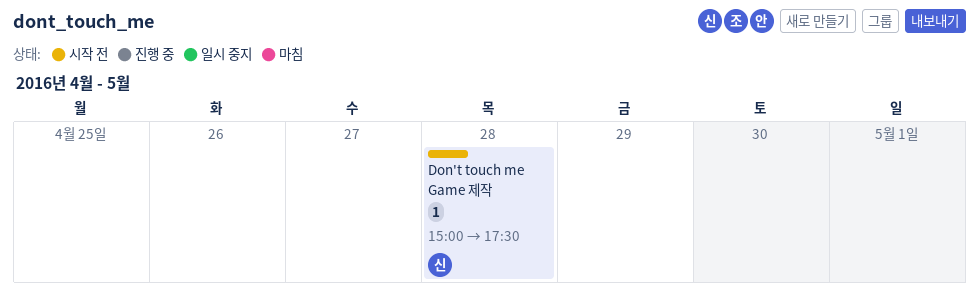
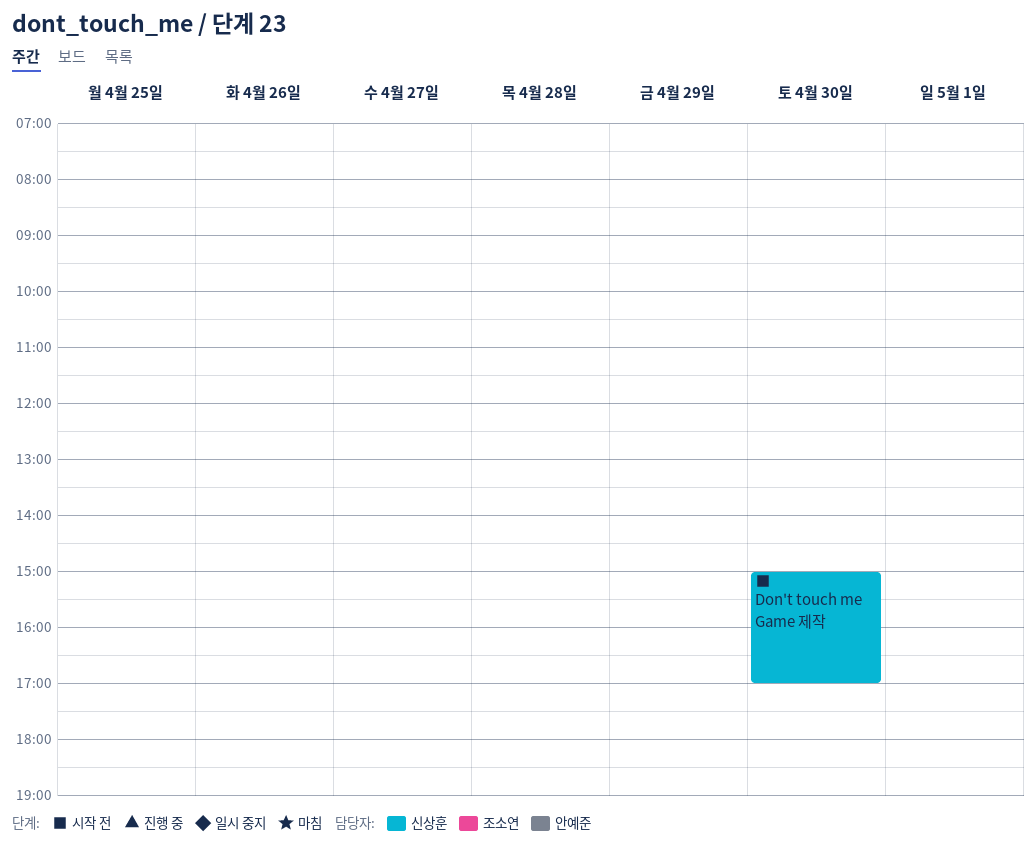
Don't touch me Game 제작, day: Apr 28 -> Apr 30
Don't touch me Game 제작, ends: 17:30 -> 17:00

